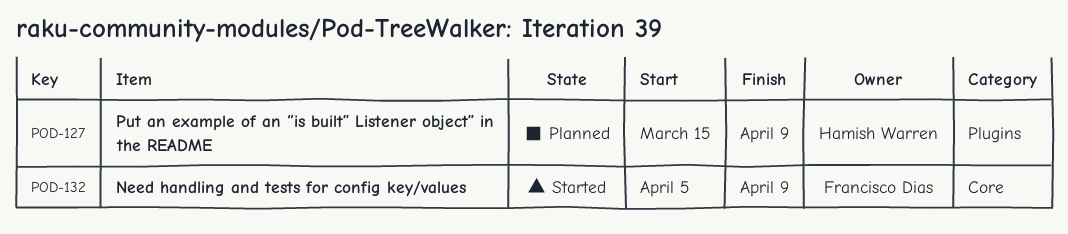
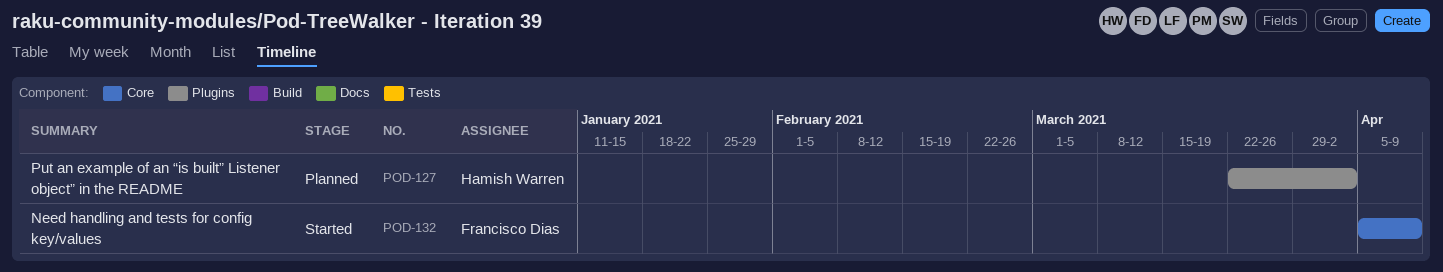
POD-127, start: Mar 15 -> Mar 22
POD-127, due: Apr 9 -> Apr 2

